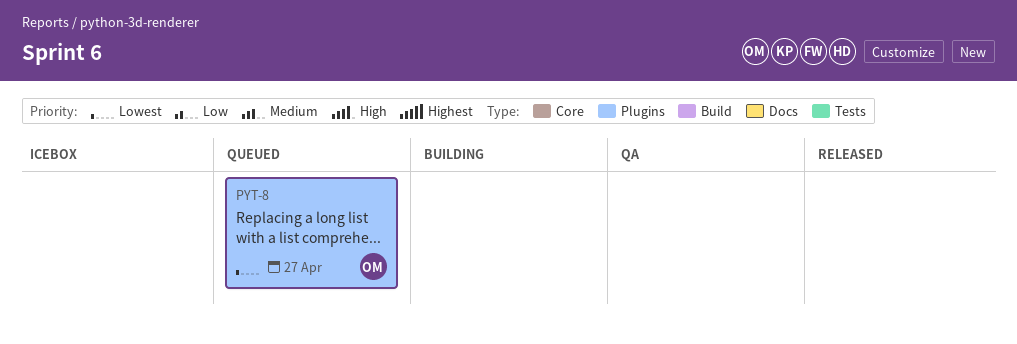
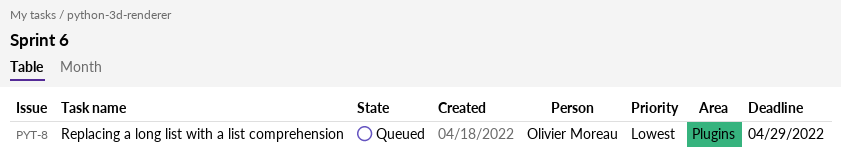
PYT-8, due: Apr 27 -> Apr 29

